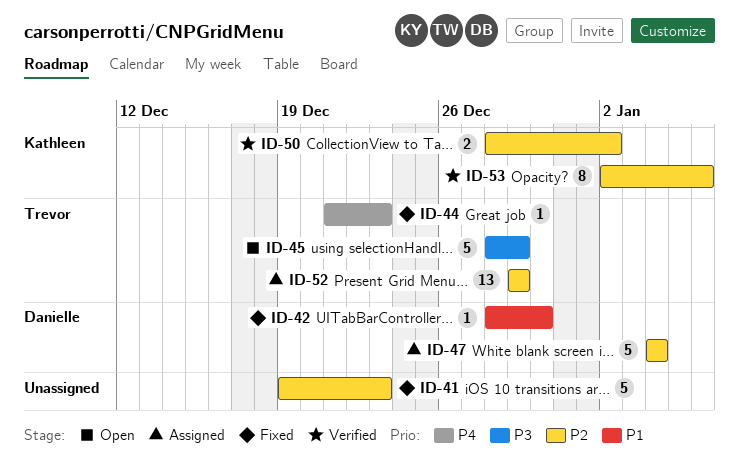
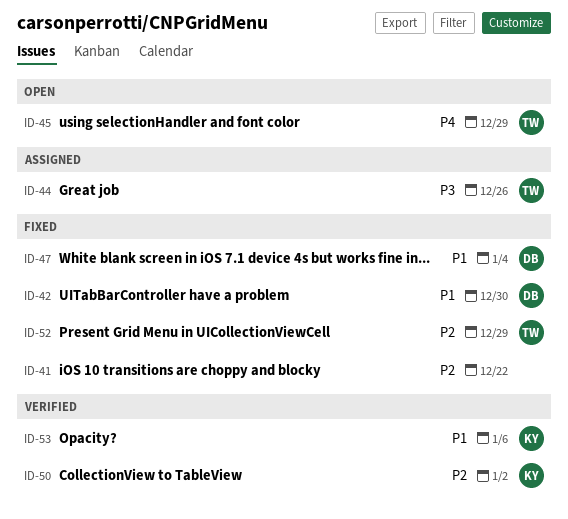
ID-41, due: Dec 23 -> Dec 22
ID-44, status: Fixed -> Assigned
ID-44, priority: P4 -> P3
ID-44, due: Dec 23 -> Dec 26
ID-45, priority: P3 -> P4
ID-47, status: Assigned -> Fixed
ID-47, priority: P2 -> P1
ID-52, status: Assigned -> Fixed
ID-53, priority: P2 -> P1

